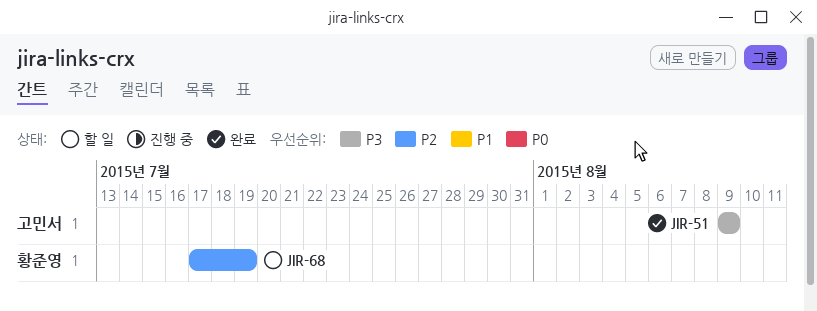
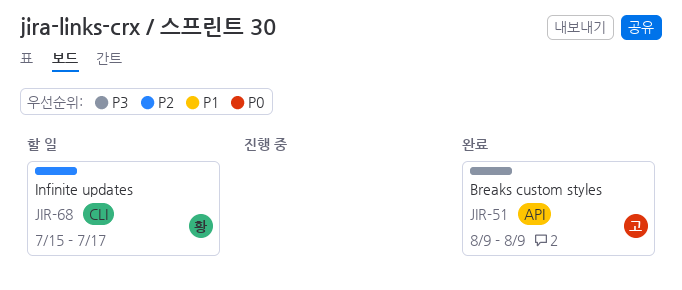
JIR-68, start: Jul 17 -> Jul 15
JIR-68, due: Jul 19 -> Jul 17

